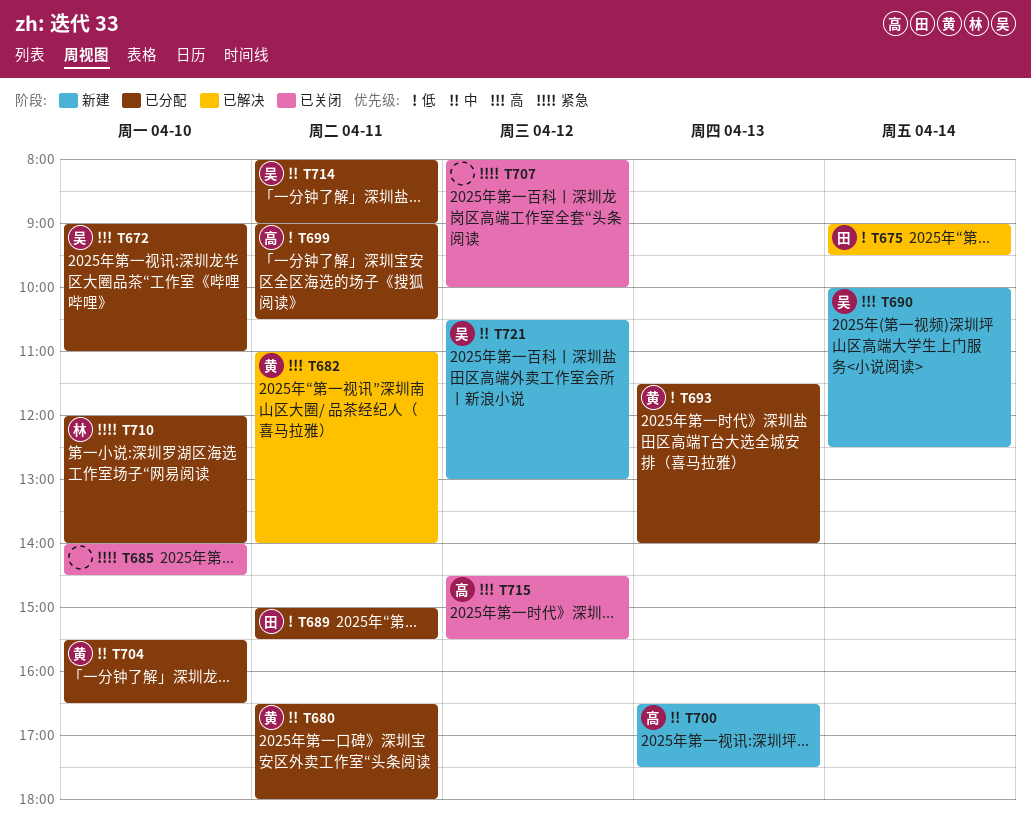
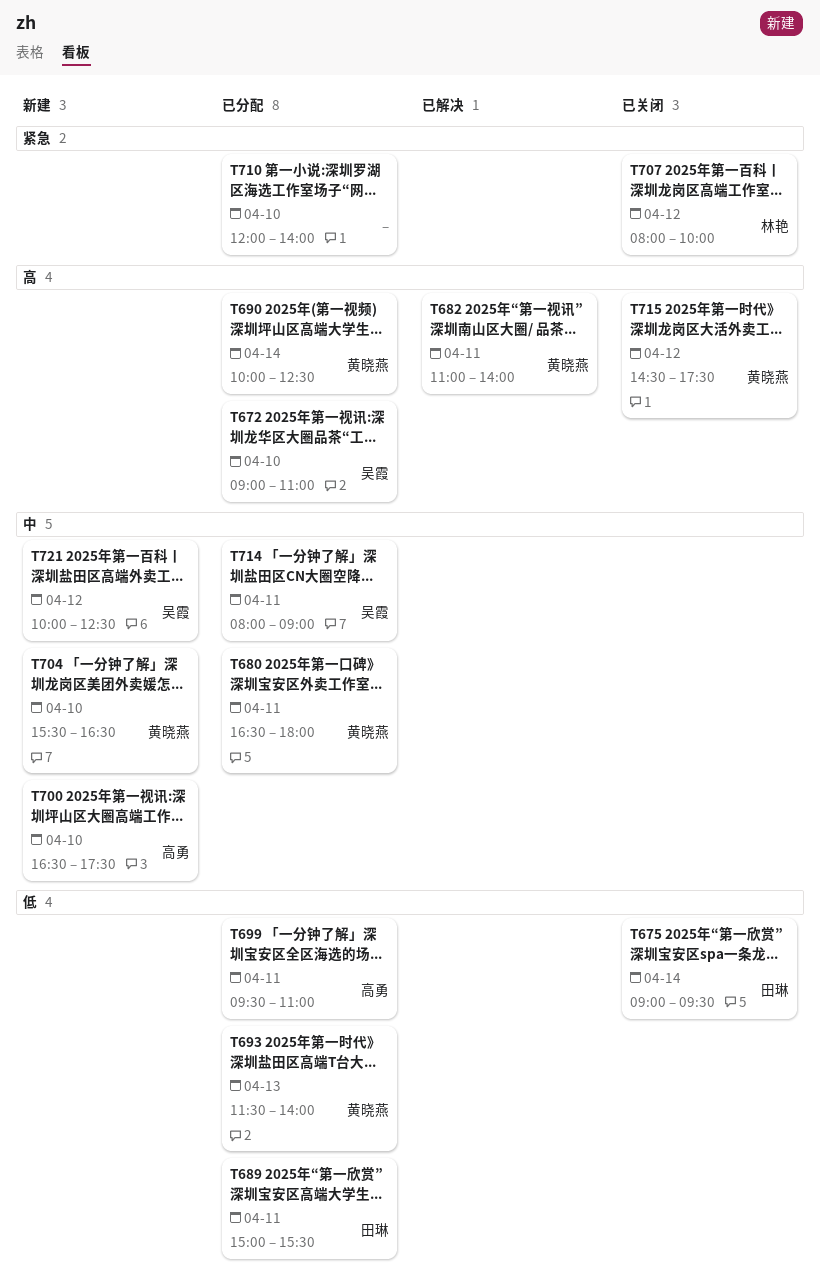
T675, status: 已解决 -> 已关闭
T685: present -> none
T690, status: 新建 -> 已分配
T690, owner: 吴霞 -> 黄晓燕
T699, begins: 09:00 -> 09:30
T699, ends: 10:30 -> 11:00
T700, day: Apr 13 -> Apr 10
T704, status: 已分配 -> 新建
T707, owner: none -> 林艳
T710, owner: 林艳 -> none
T715, owner: 高勇 -> 黄晓燕
T715, ends: 15:30 -> 17:30
T721, begins: 10:30 -> 10:00
T721, ends: 13:00 -> 12:30

